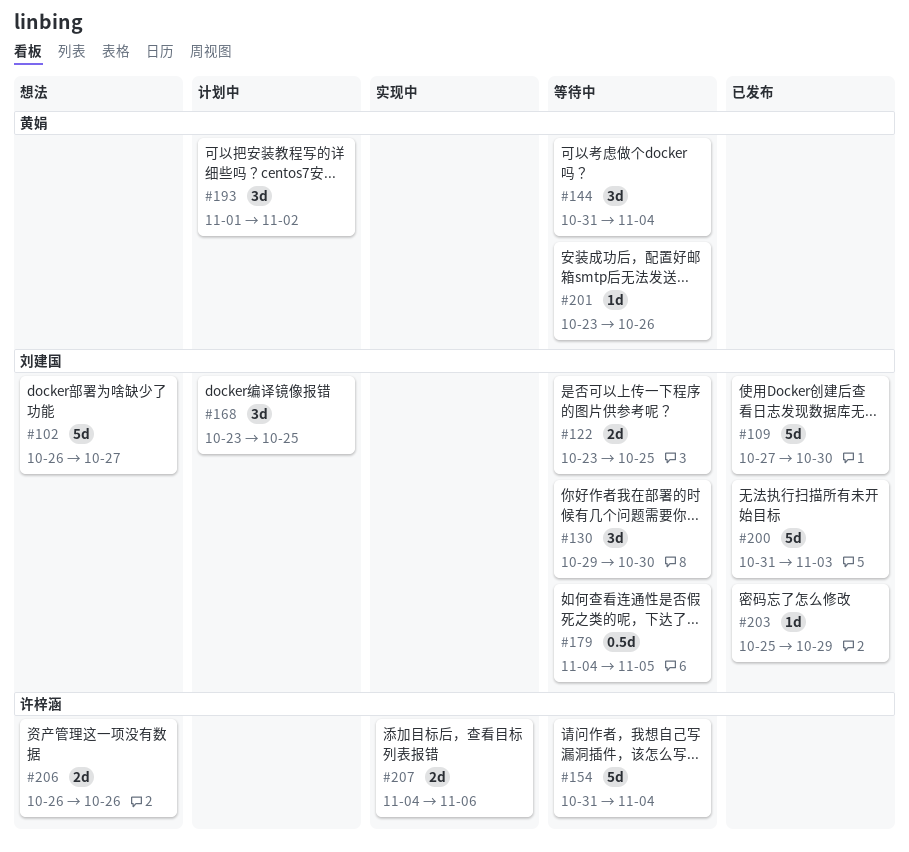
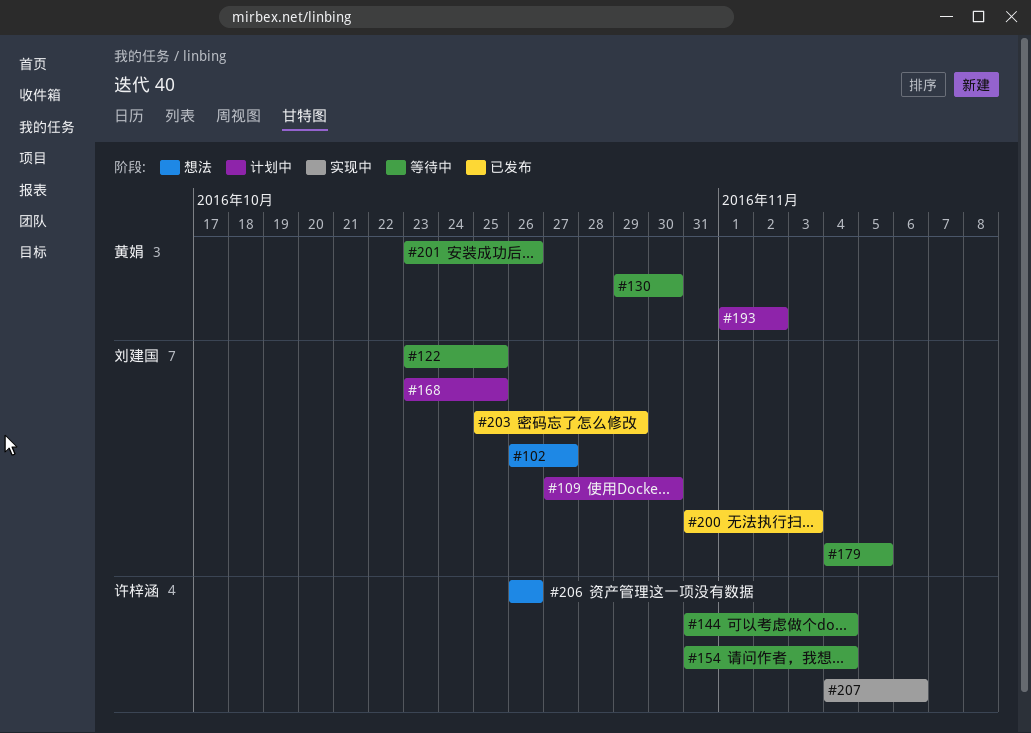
#109, status: 已发布 -> 计划中
#130, owner: 刘建国 -> 黄娟
#144, owner: 黄娟 -> 许梓涵

